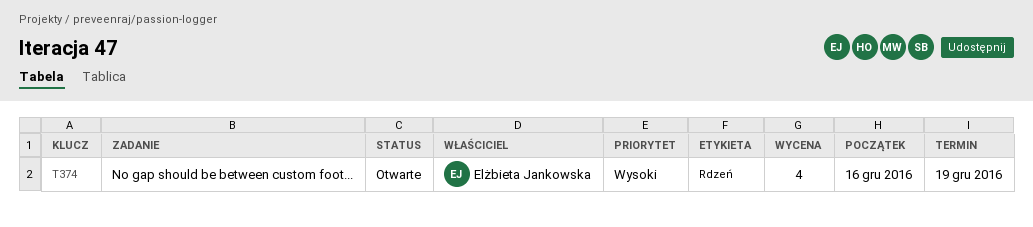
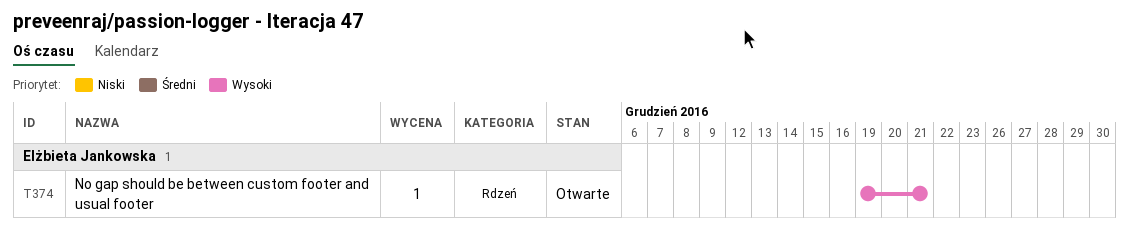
T374, estimate: 4 -> 1
T374, start: Dec 16 -> Dec 19
T374, due: Dec 19 -> Dec 21

